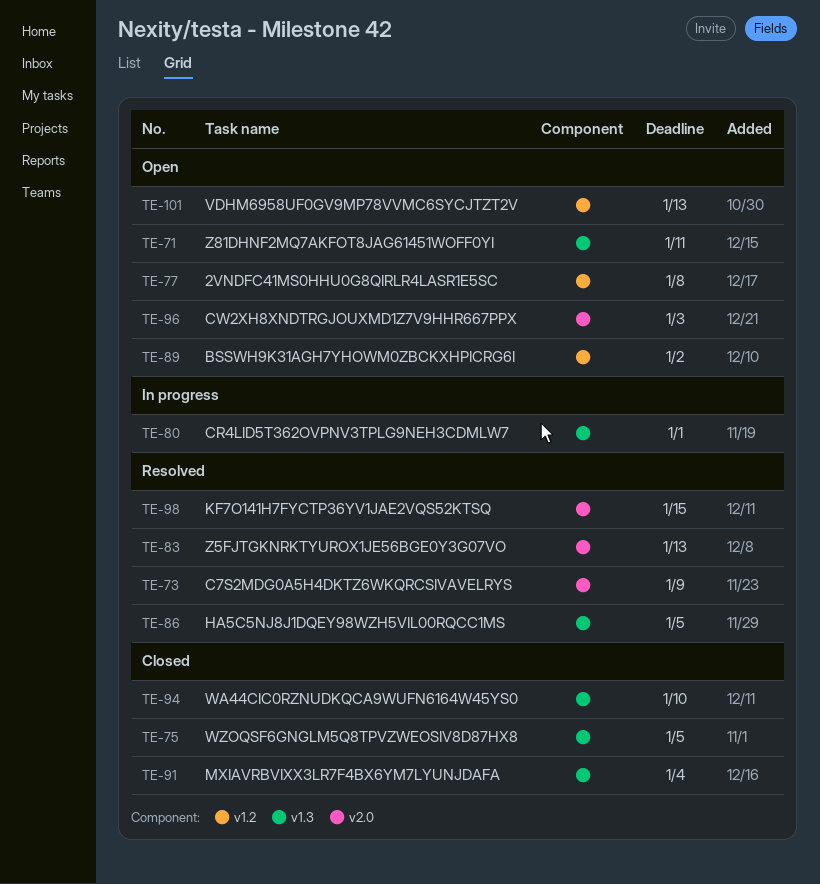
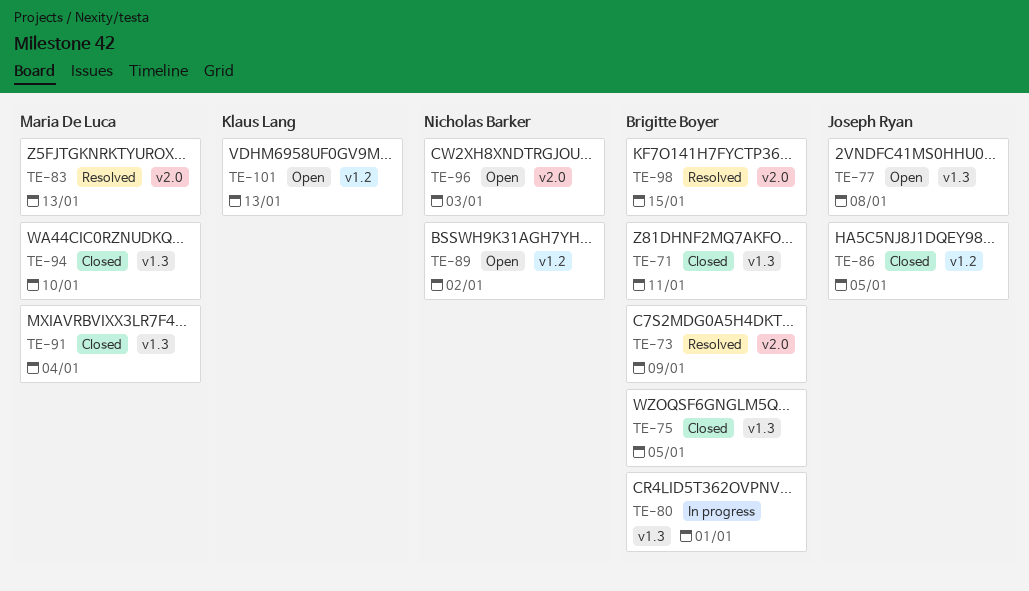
TE-71, status: Open -> Closed
TE-77, label: v1.2 -> v1.3
TE-86, status: Resolved -> Closed
TE-86, label: v1.3 -> v1.2

